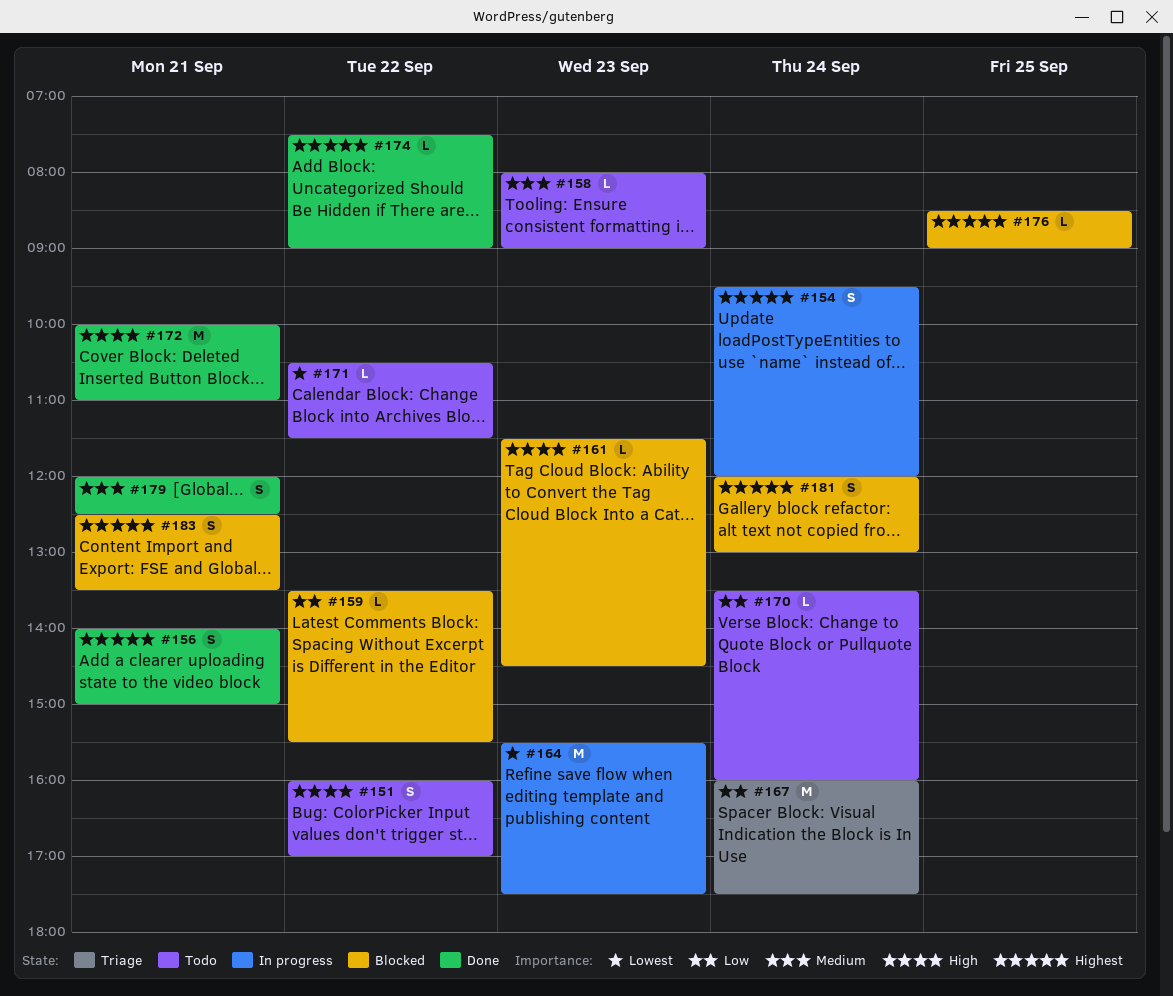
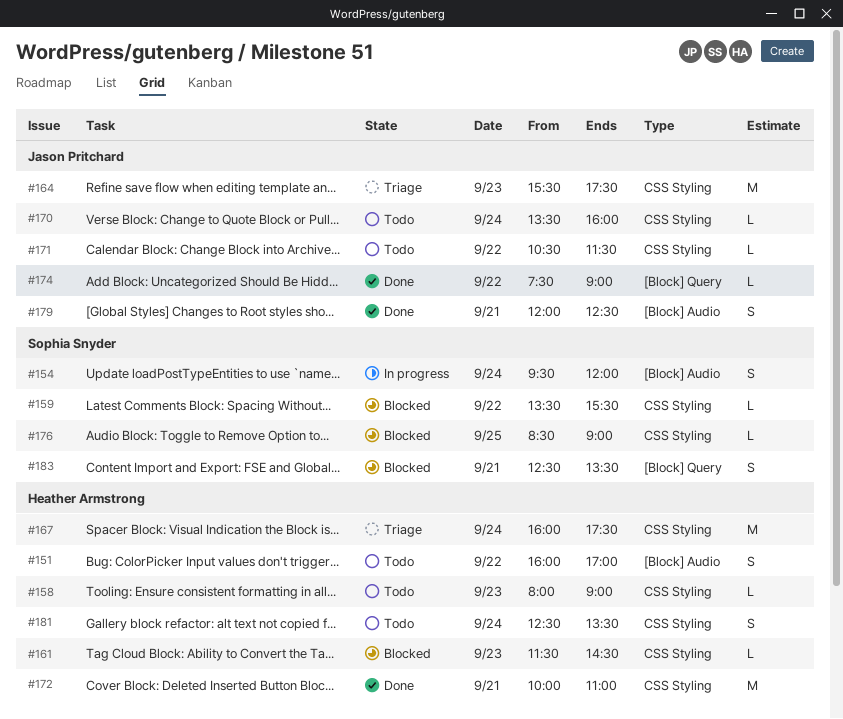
#156: present -> none
#164, status: In progress -> Triage
#181, status: Blocked -> Todo
#181, begins: 12:00 -> 12:30
#181, ends: 13:00 -> 13:30

